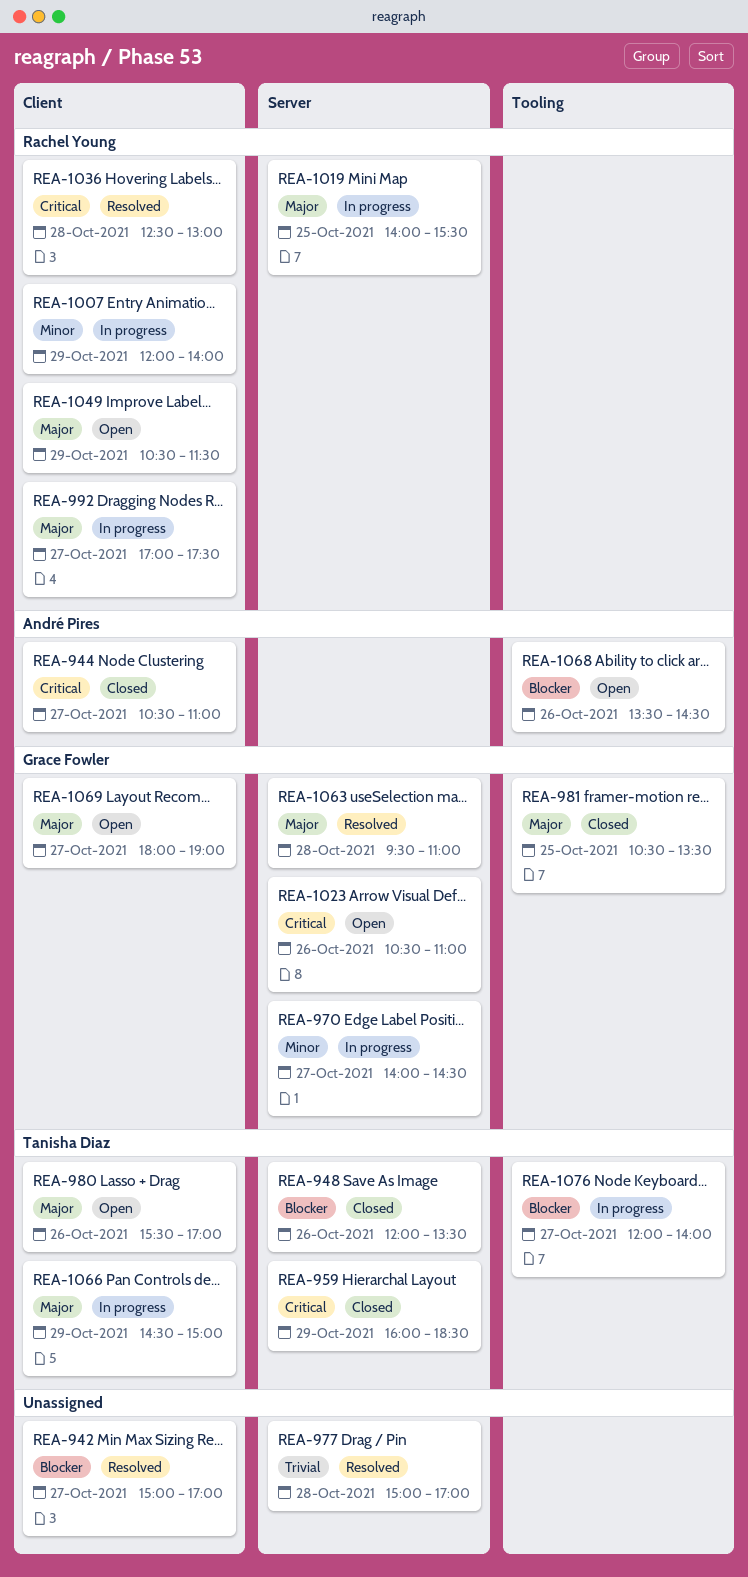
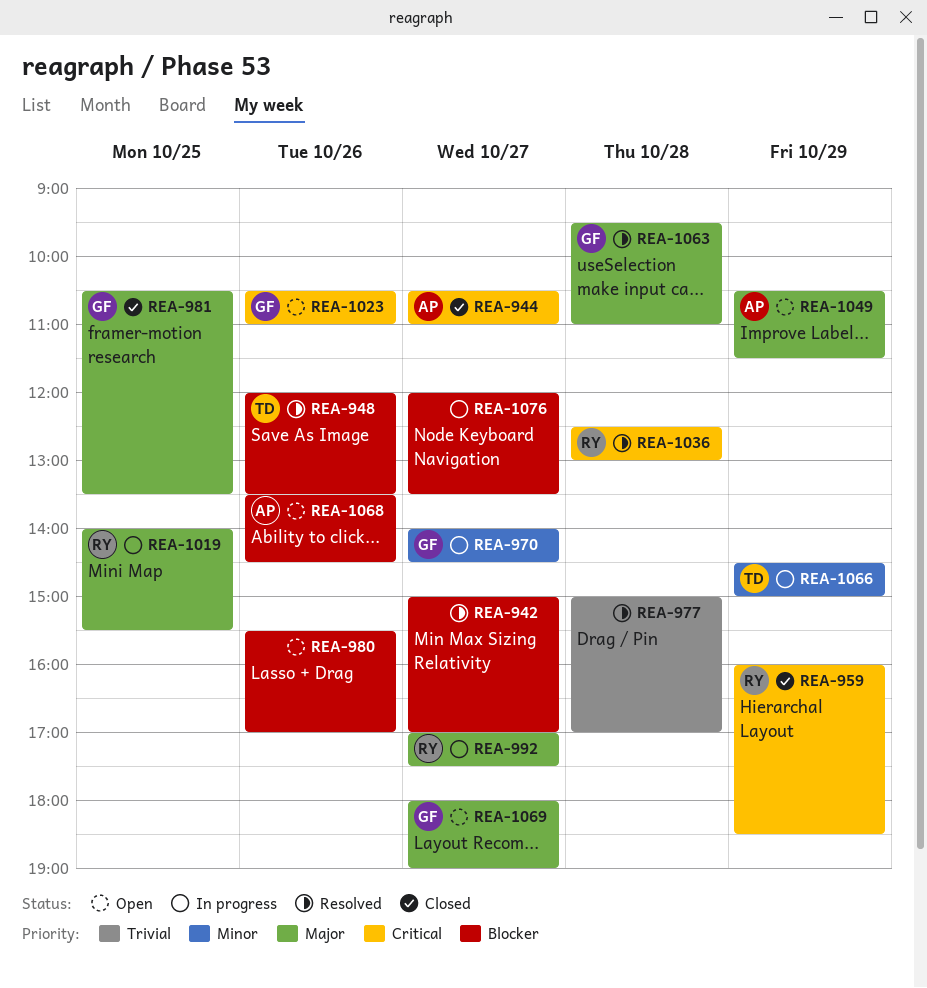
REA-948, status: Closed -> Resolved
REA-959, owner: Tanisha Diaz -> Rachel Young
REA-980, owner: Tanisha Diaz -> none
REA-980, priority: Major -> Blocker
REA-1007: present -> none
REA-1049, owner: Rachel Young -> André Pires
REA-1066, priority: Major -> Minor
REA-1076, owner: Tanisha Diaz -> none
REA-1076, ends: 14:00 -> 13:30

